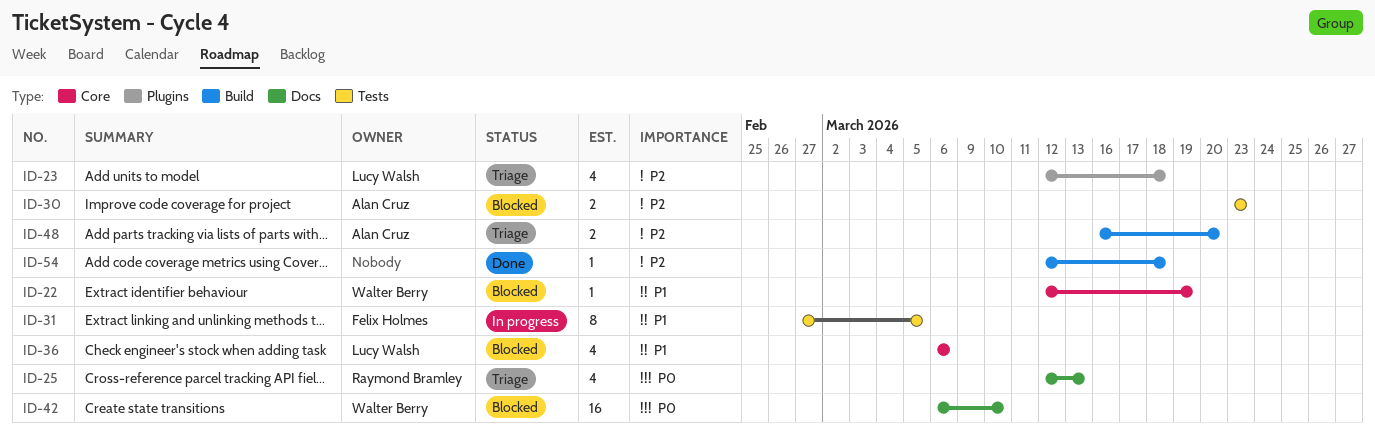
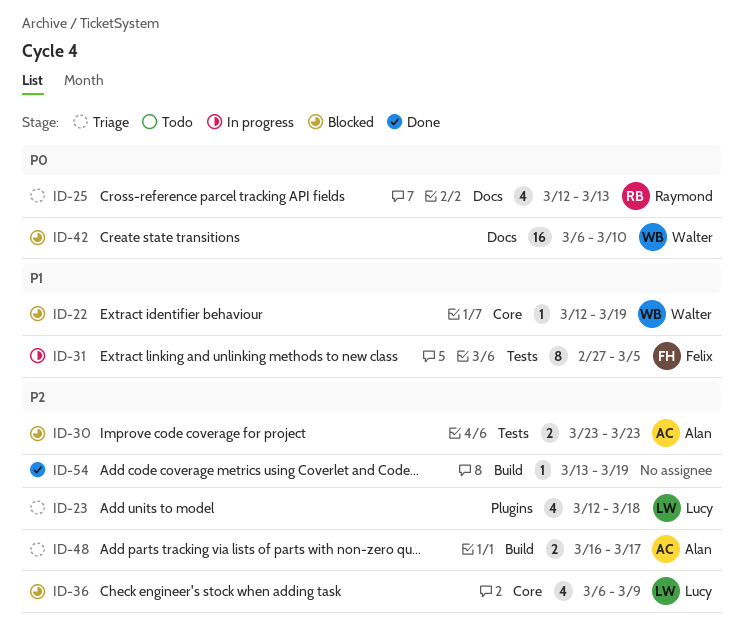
ID-36, priority: P1 -> P2
ID-36, due: Mar 6 -> Mar 9
ID-48, due: Mar 20 -> Mar 17
ID-54, start: Mar 12 -> Mar 13
ID-54, due: Mar 18 -> Mar 19

